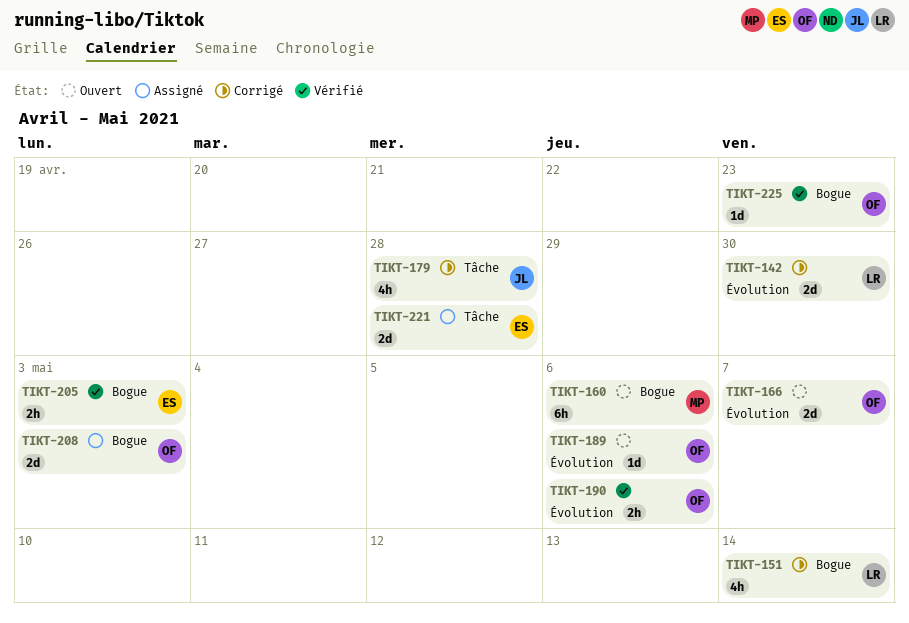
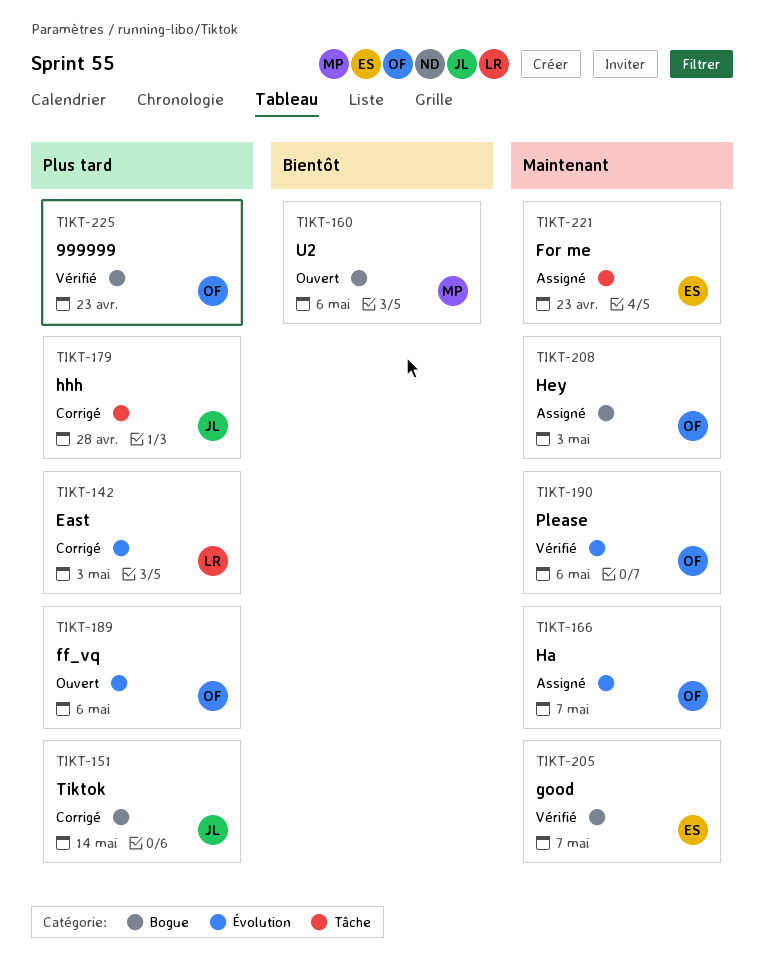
TIKT-142, due: Apr 30 -> May 3
TIKT-151, owner: LR -> JL
TIKT-166, status: Ouvert -> Assigné
TIKT-205, due: May 3 -> May 7
TIKT-221, due: Apr 28 -> Apr 23

